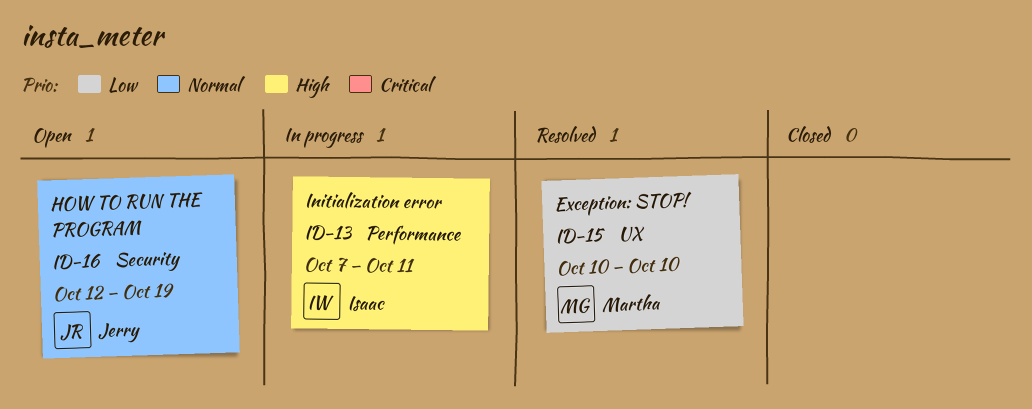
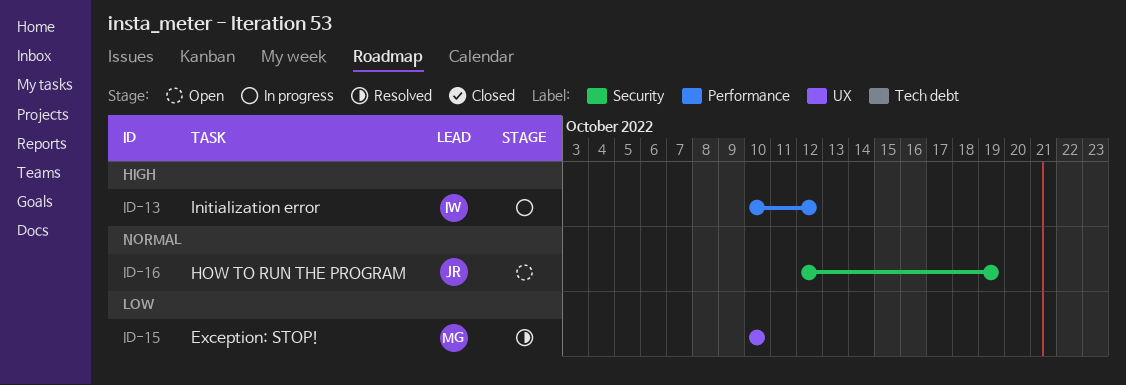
ID-13, start: Oct 7 -> Oct 10
ID-13, due: Oct 11 -> Oct 12

